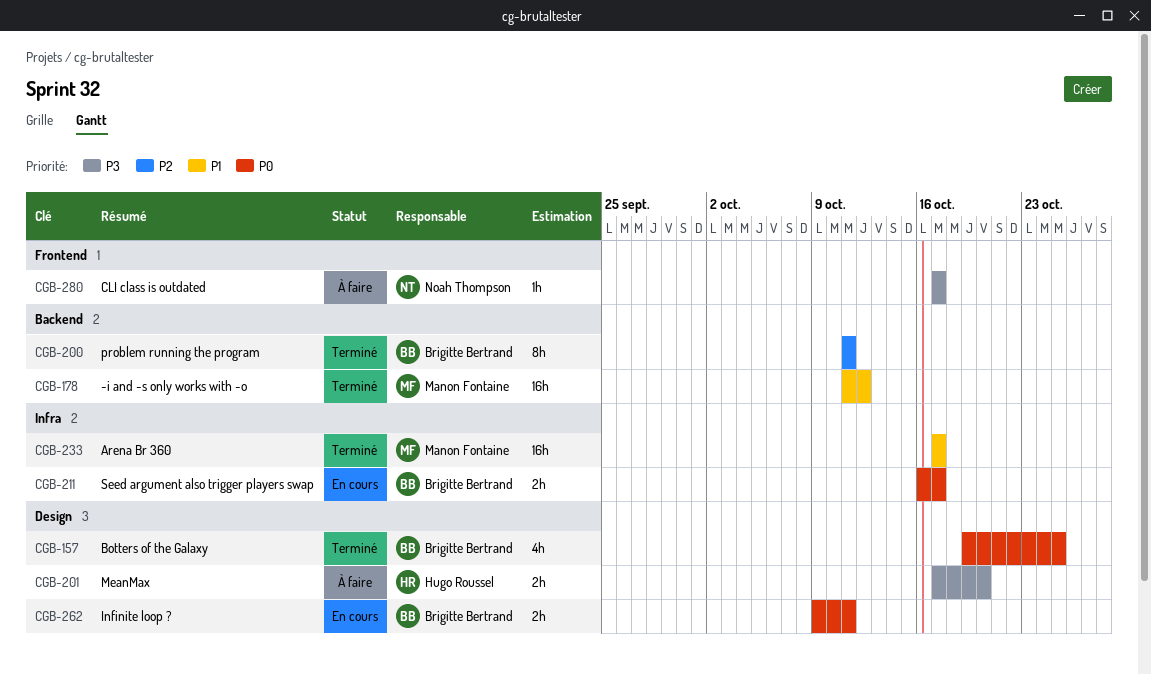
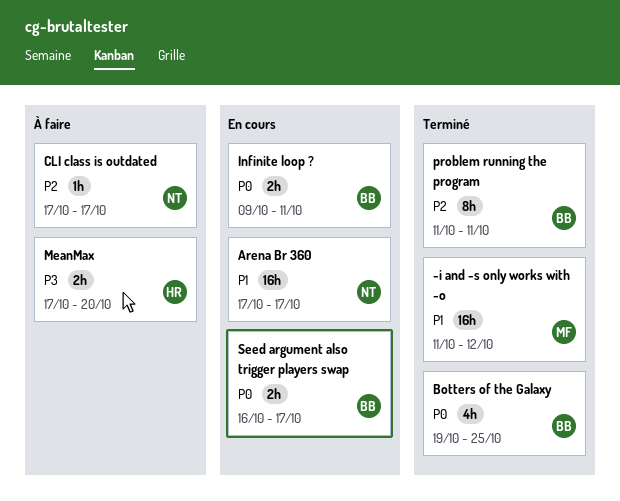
Arena Br 360, status: Terminé -> En cours
Arena Br 360, owner: Manon Fontaine -> Noah Thompson
CLI class is outdated, priority: P3 -> P2

